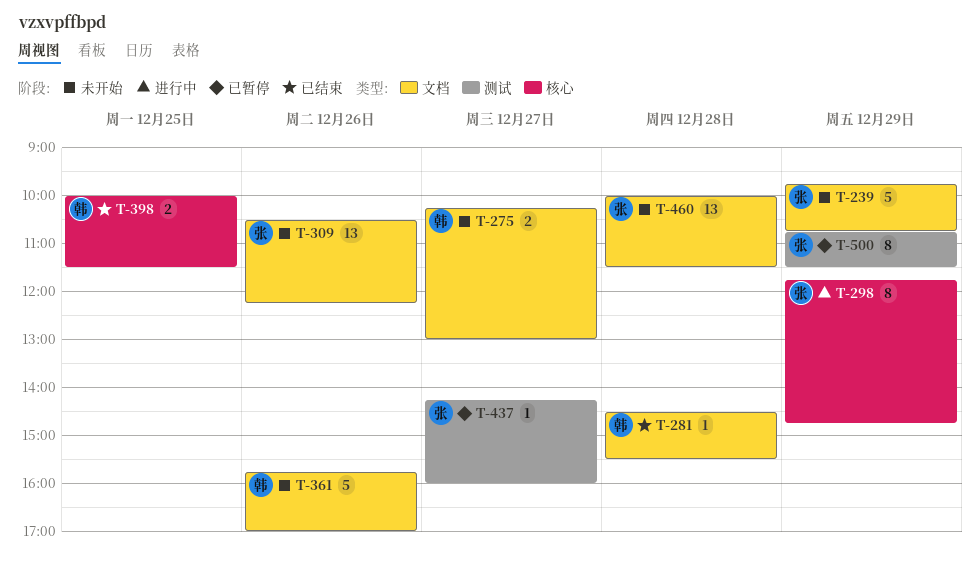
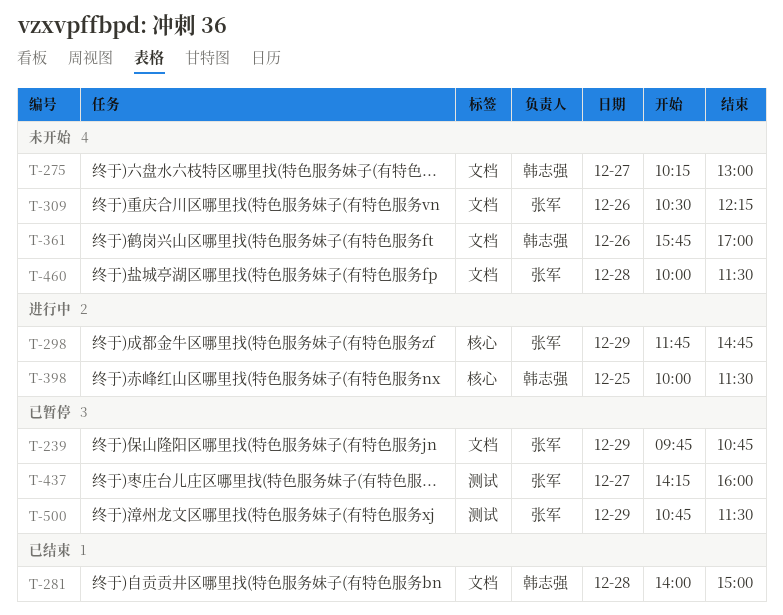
T-239, status: 未开始 -> 已暂停
T-281, begins: 14:30 -> 14:00
T-281, ends: 15:30 -> 15:00
T-398, status: 已结束 -> 进行中

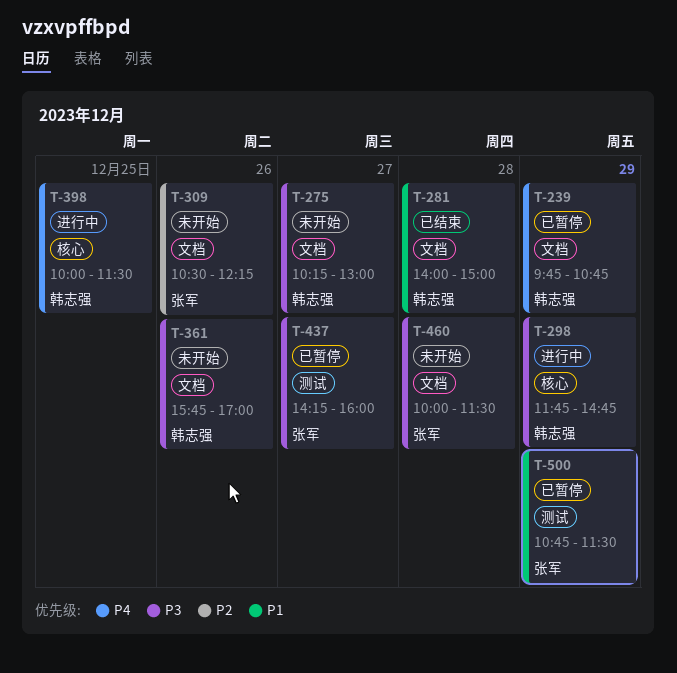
T-239, owner: 张军 -> 韩志强
T-298, owner: 张军 -> 韩志强

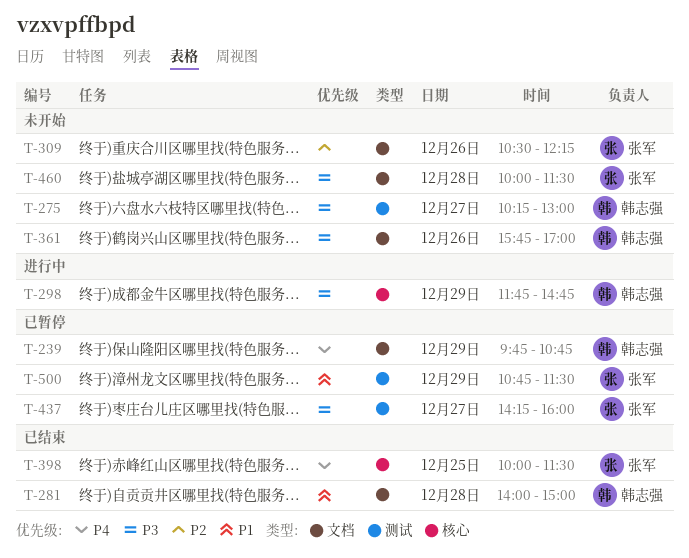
T-275, label: 文档 -> 测试
T-398, status: 进行中 -> 已结束
T-398, owner: 韩志强 -> 张军

